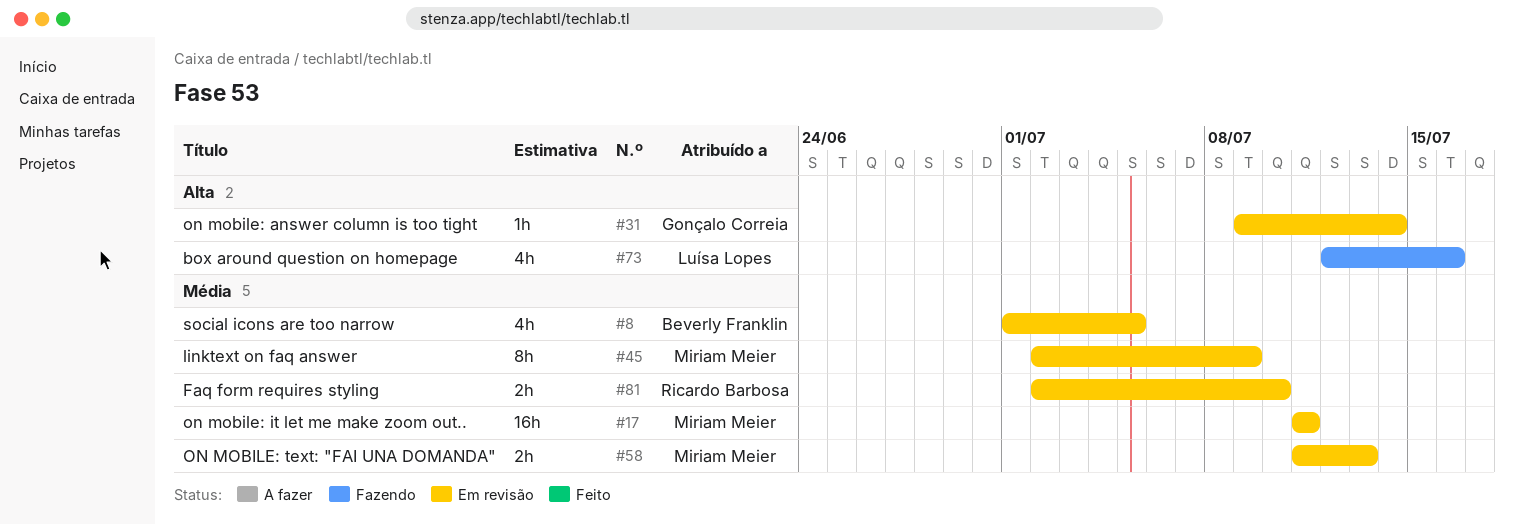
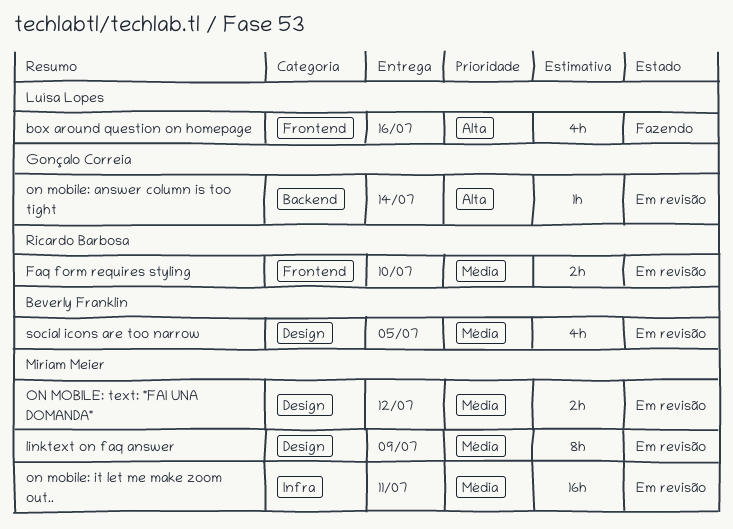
ON MOBILE: text: "FAI UNA DOMANDA", due: Jul 13 -> Jul 12

